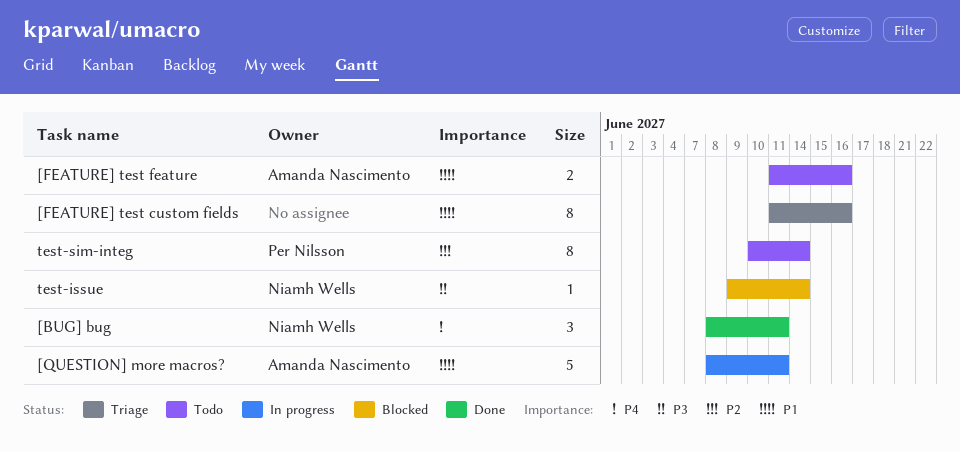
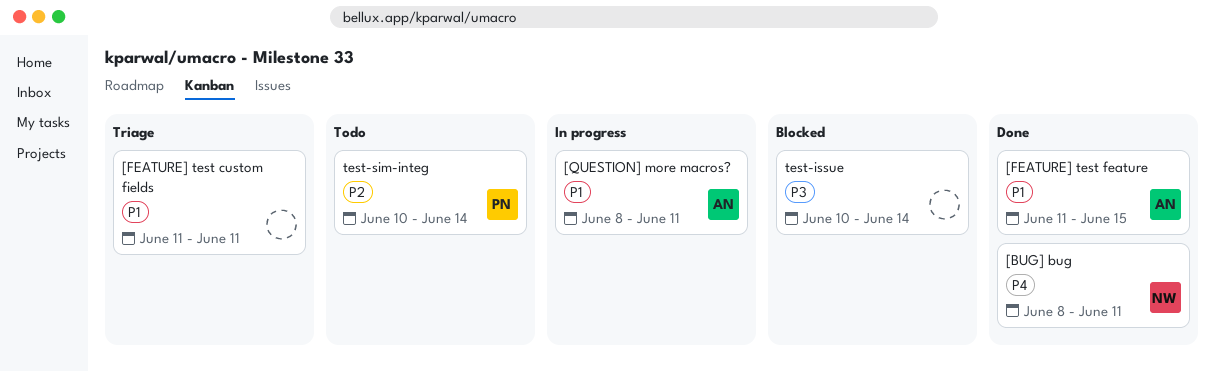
[FEATURE] test custom fields, due: Jun 16 -> Jun 11
[FEATURE] test feature, status: Todo -> Done
[FEATURE] test feature, due: Jun 16 -> Jun 15
test-issue, owner: Niamh Wells -> none
test-issue, start: Jun 9 -> Jun 10

